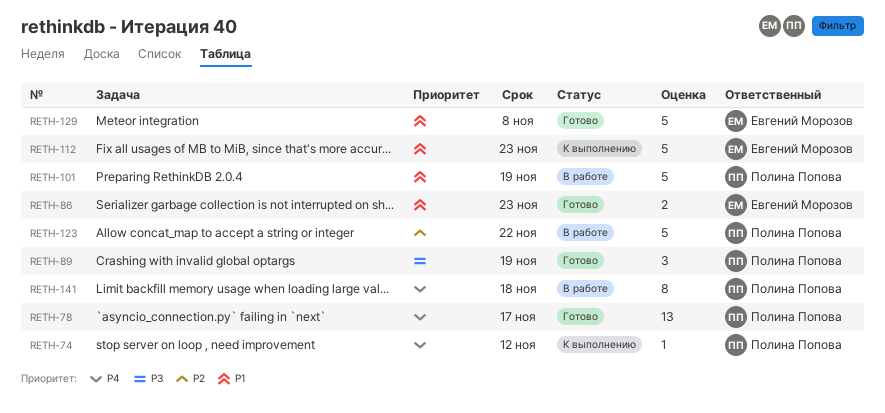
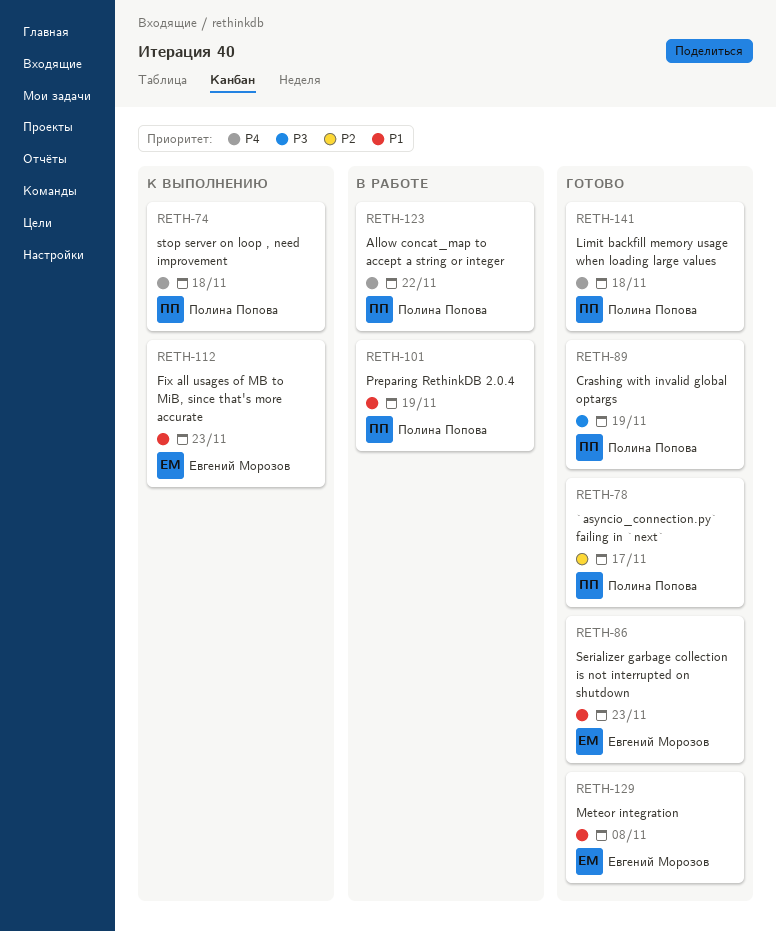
RETH-74, due: Nov 12 -> Nov 18
RETH-78, priority: P4 -> P2
RETH-123, priority: P2 -> P4
RETH-141, status: В работе -> Готово

